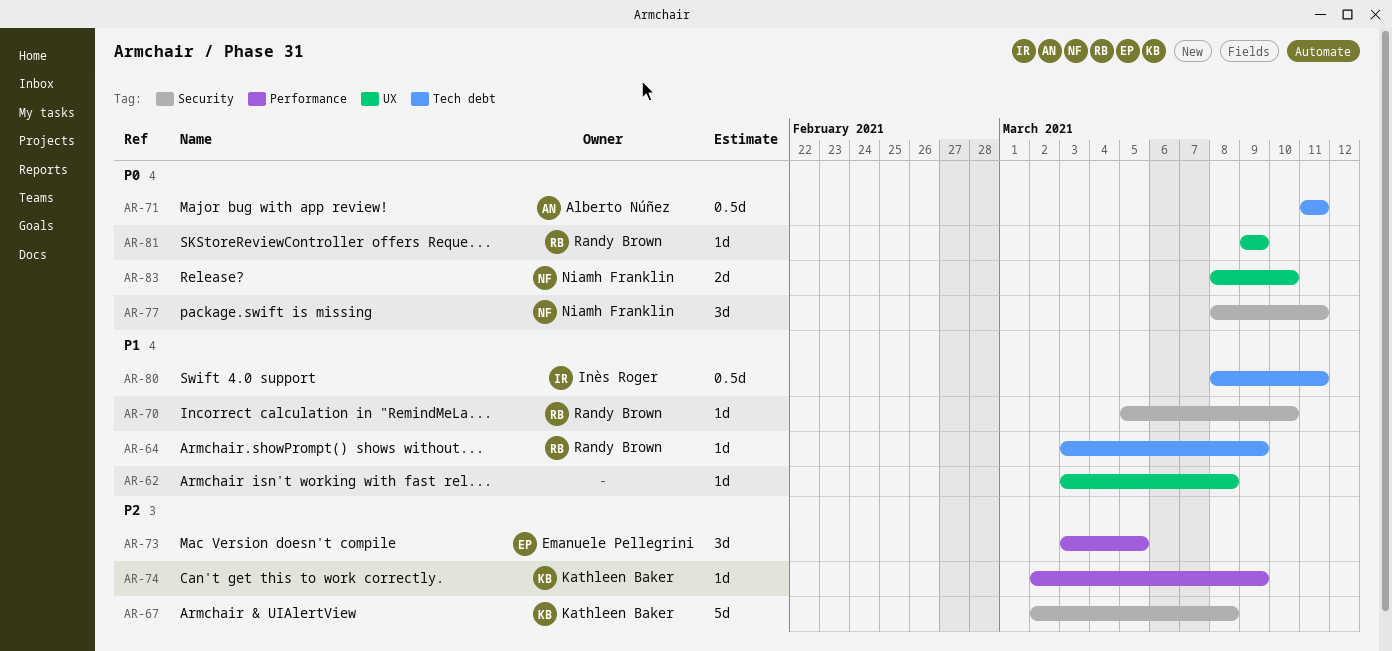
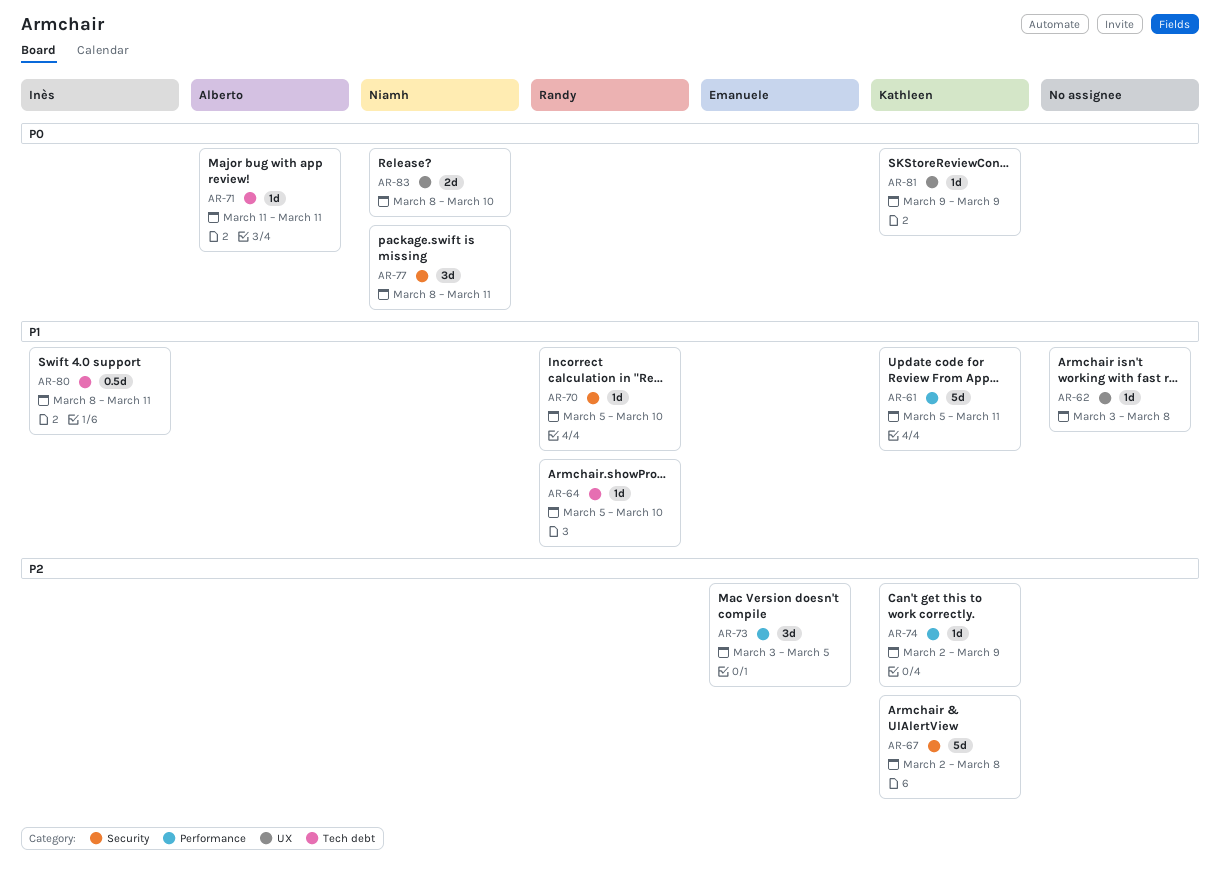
AR-61: none -> present
AR-64, start: Mar 3 -> Mar 5
AR-64, due: Mar 9 -> Mar 10
AR-71, estimate: 0.5d -> 1d
AR-81, owner: Randy Brown -> Kathleen Baker

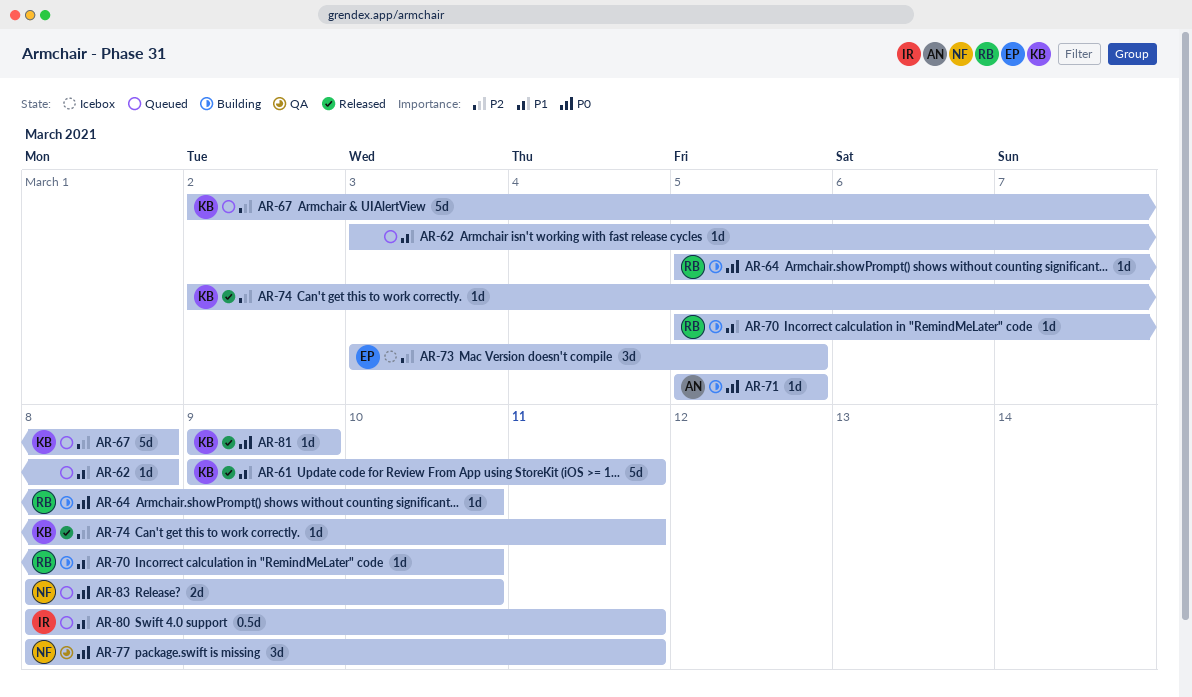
AR-61, start: Mar 5 -> Mar 9
AR-64, priority: P1 -> P0
AR-71, start: Mar 11 -> Mar 5
AR-71, due: Mar 11 -> Mar 5
AR-74, due: Mar 9 -> Mar 11

